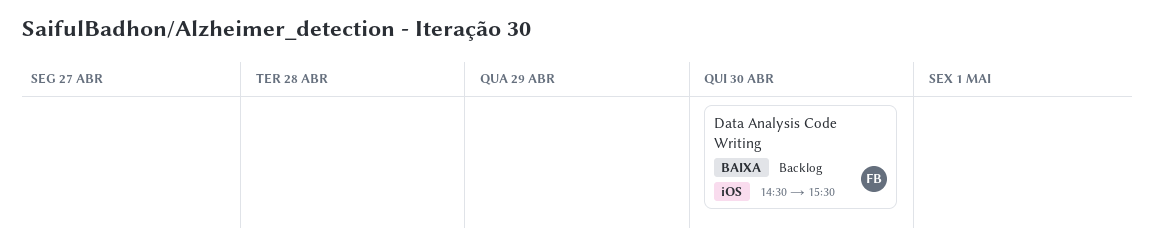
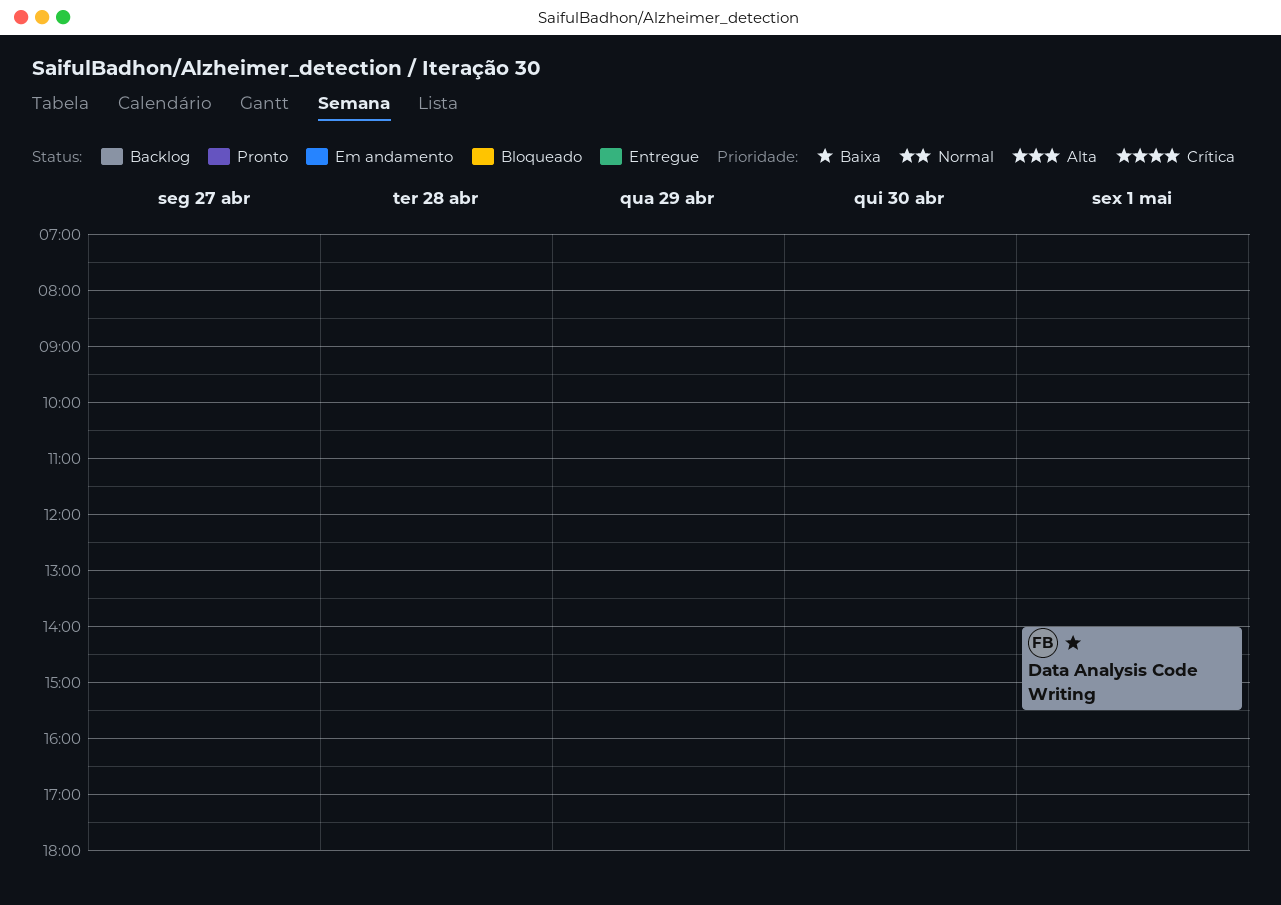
Data Analysis Code Writing, day: Apr 30 -> May 1
Data Analysis Code Writing, begins: 14:30 -> 14:00

